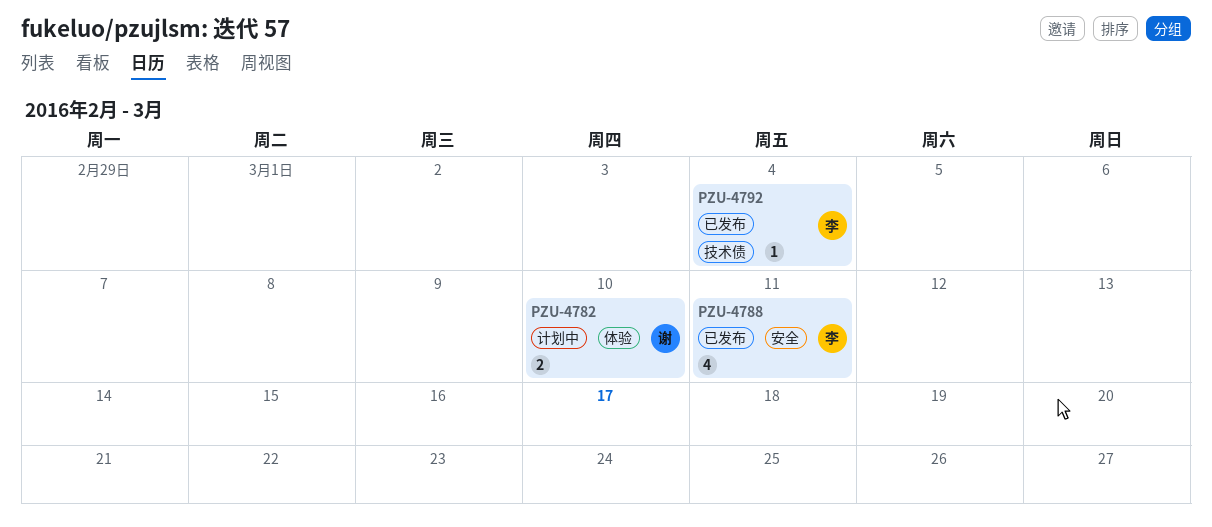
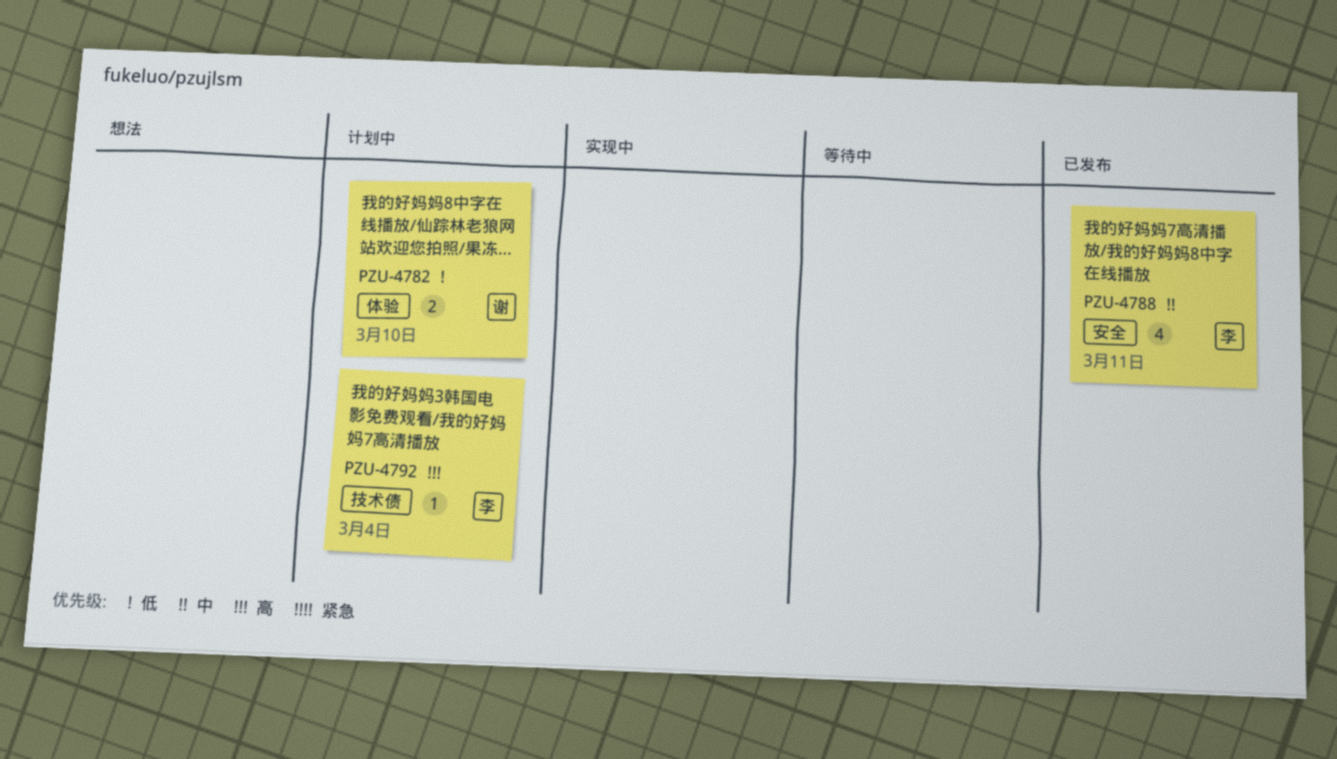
PZU-4792, status: 已发布 -> 计划中

